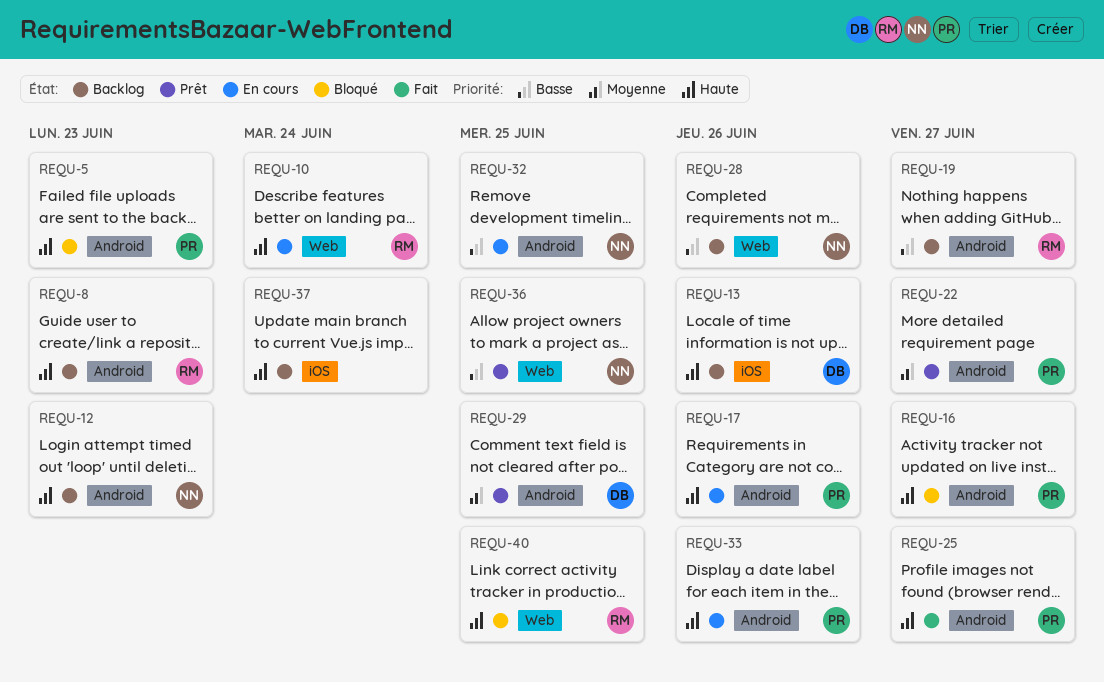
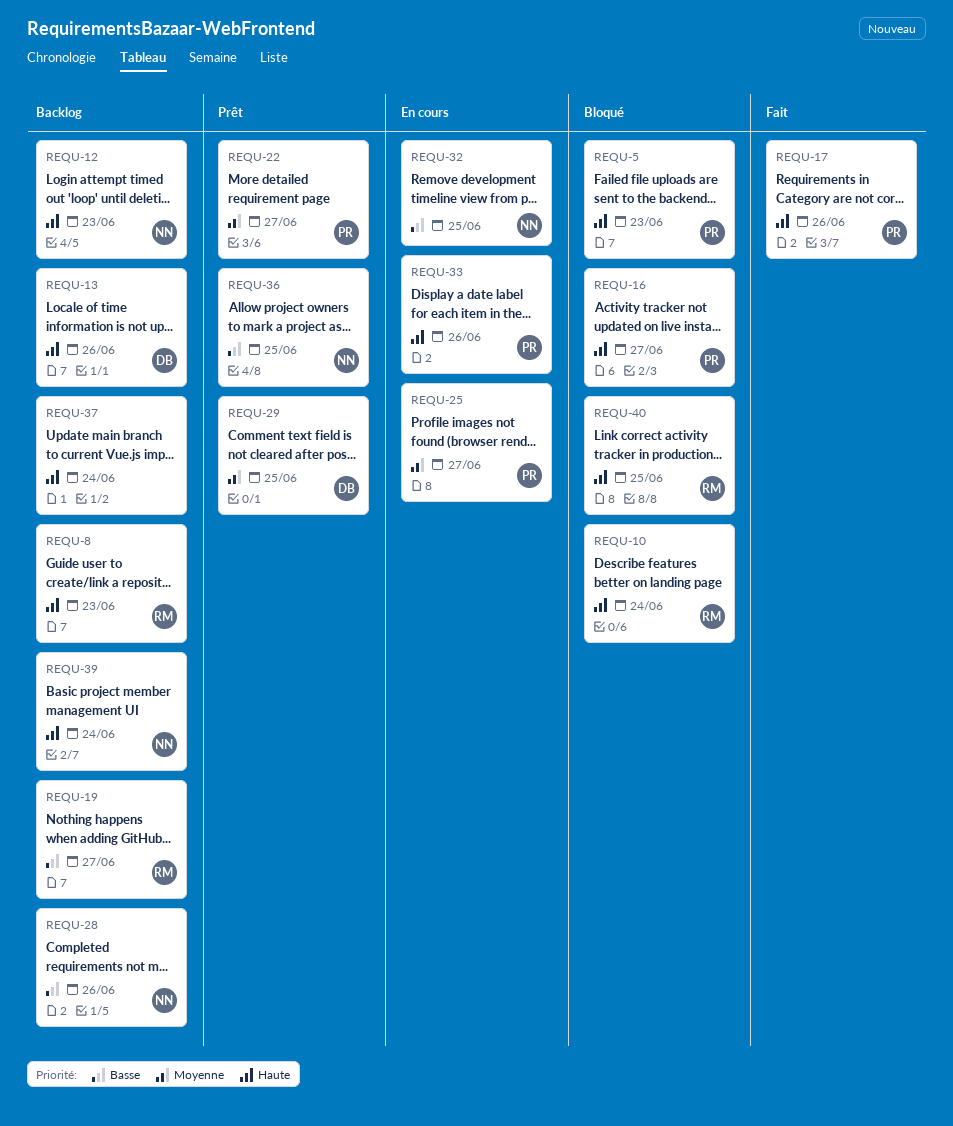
REQU-10, status: En cours -> Bloqué
REQU-17, status: En cours -> Fait
REQU-25, status: Fait -> En cours
REQU-25, priority: Haute -> Moyenne
REQU-39: none -> present

